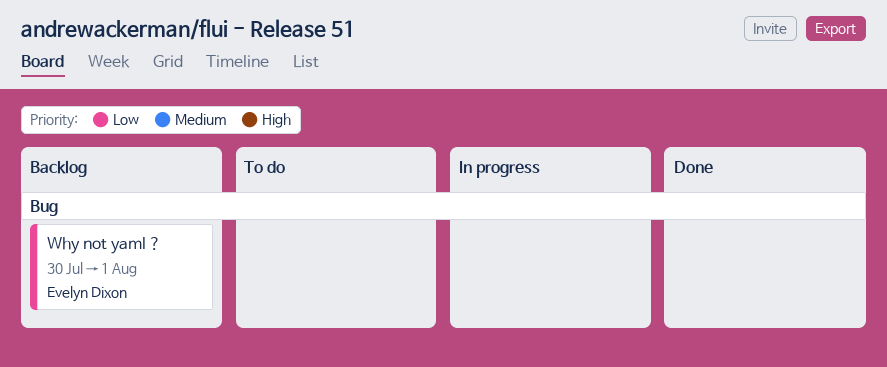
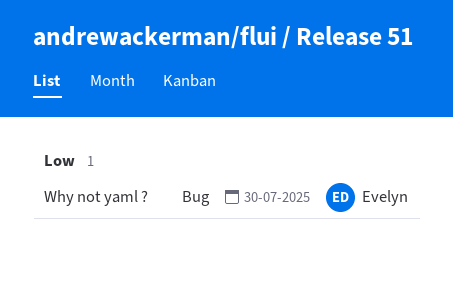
Why not yaml ?, due: Aug 1 -> Jul 30

